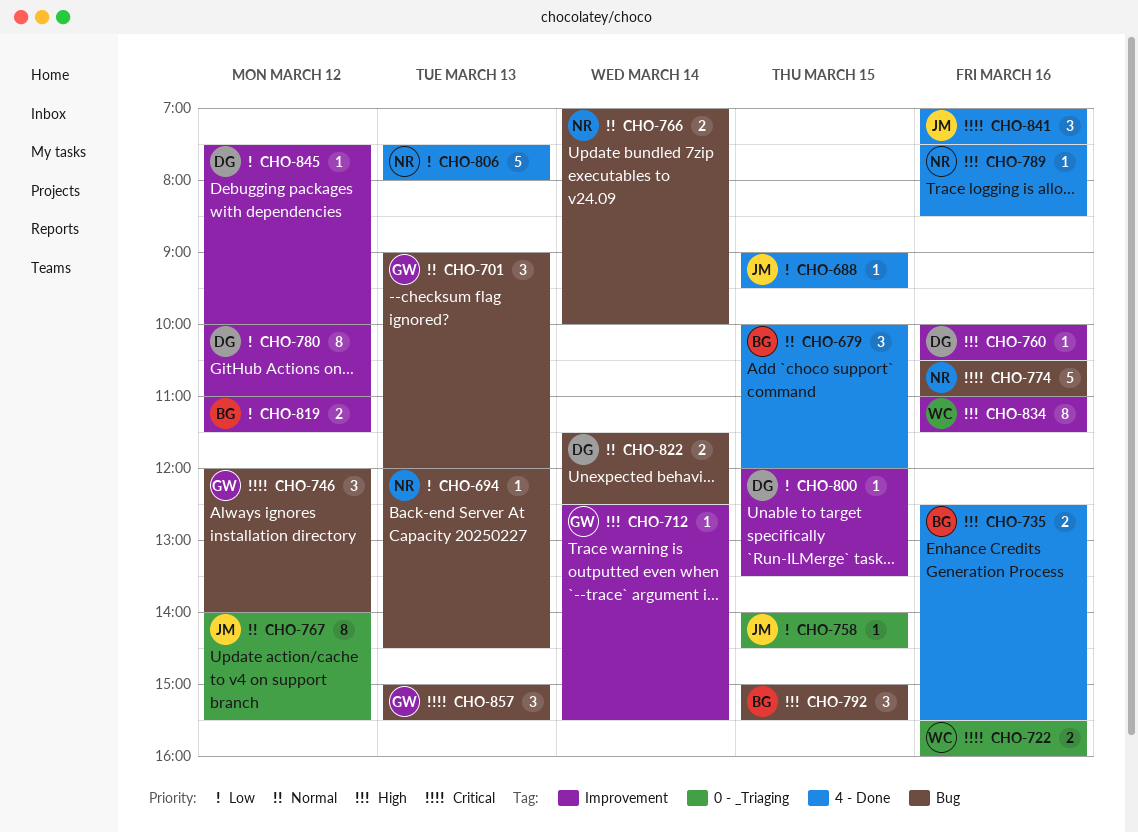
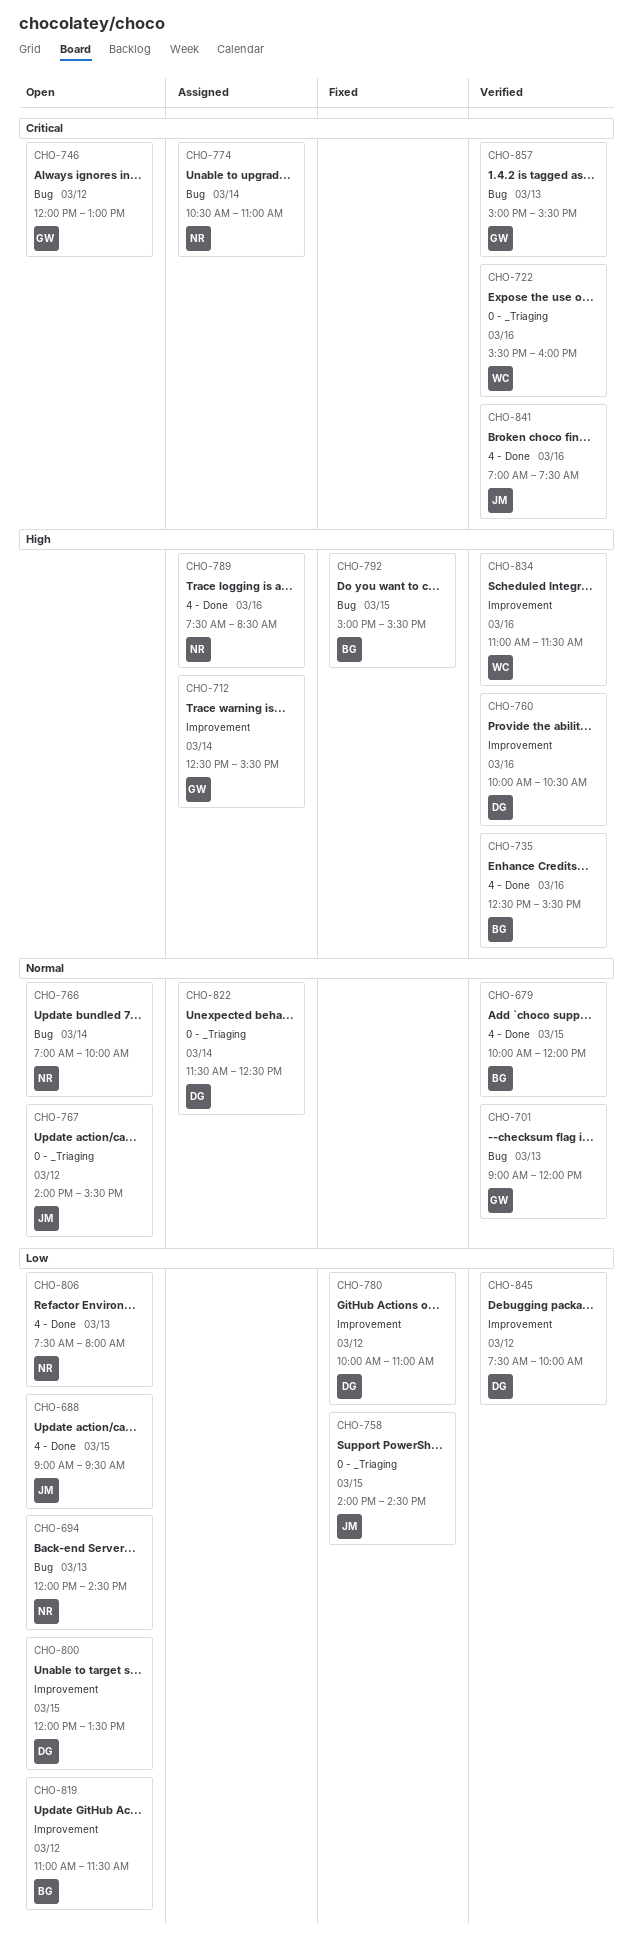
CHO-746, ends: 14:00 -> 13:00
CHO-774, day: Mar 16 -> Mar 14
CHO-822, label: Bug -> 0 - _Triaging

